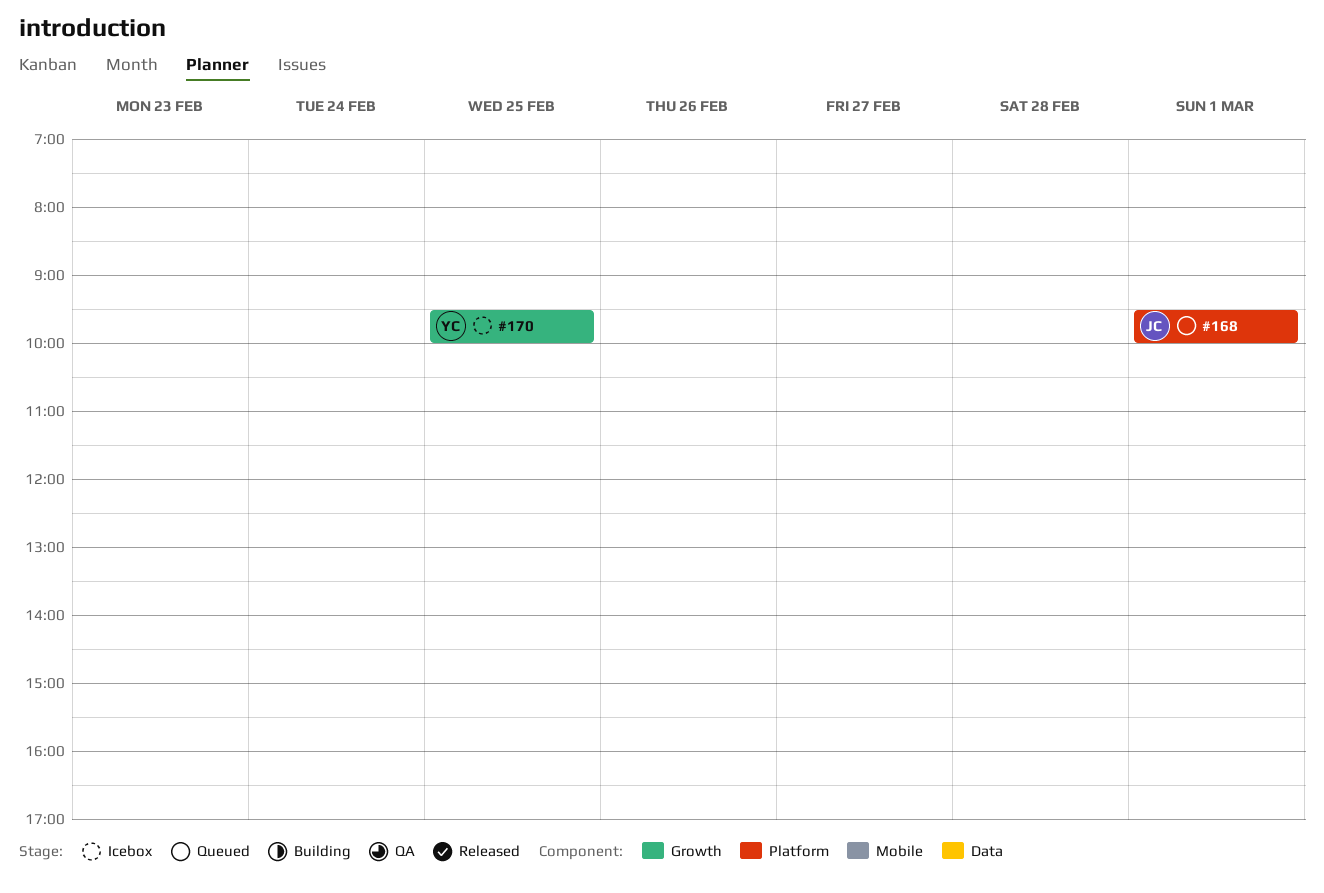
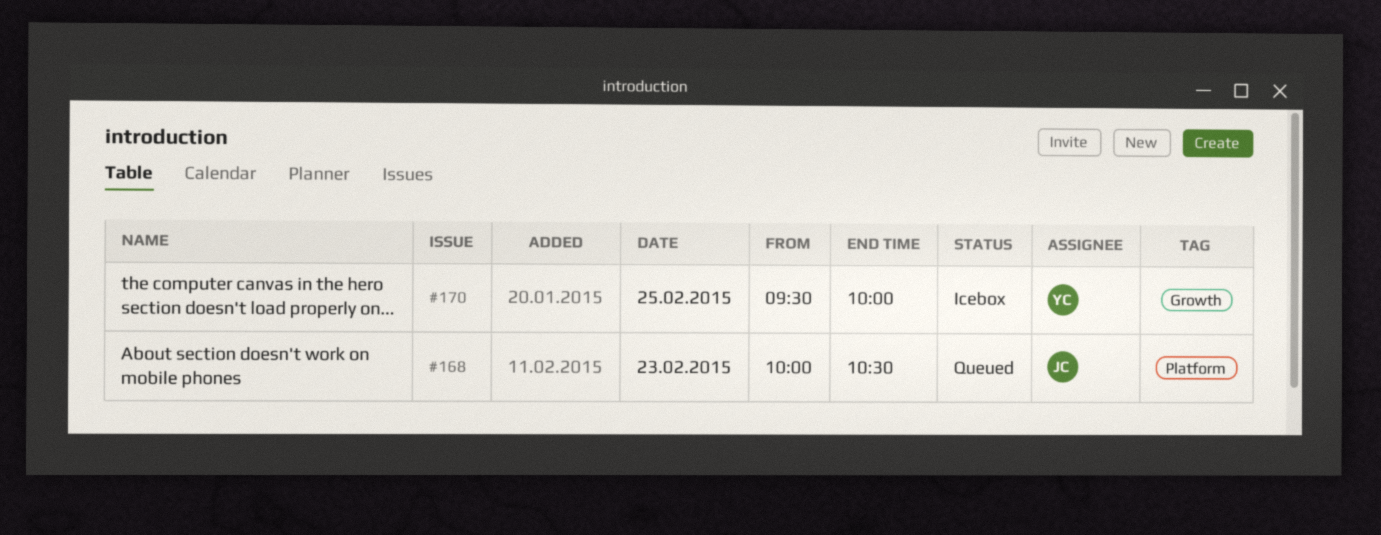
#168, day: Mar 1 -> Feb 23
#168, begins: 09:30 -> 10:00
#168, ends: 10:00 -> 10:30

